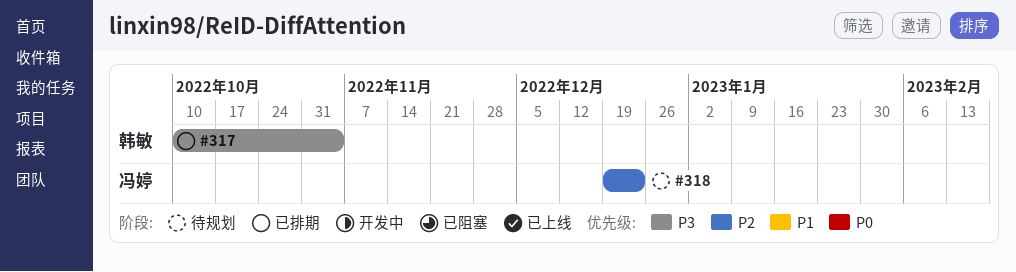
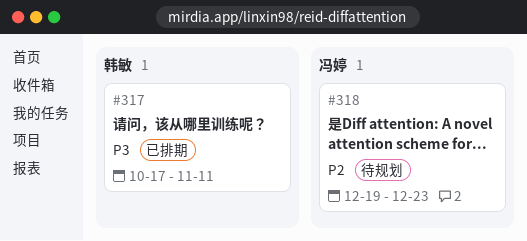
#317, start: Oct 10 -> Oct 17
#317, due: Nov 4 -> Nov 11

